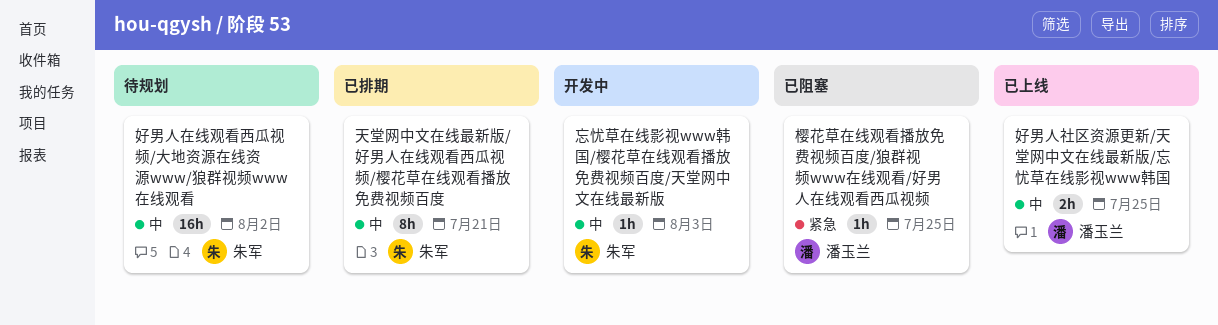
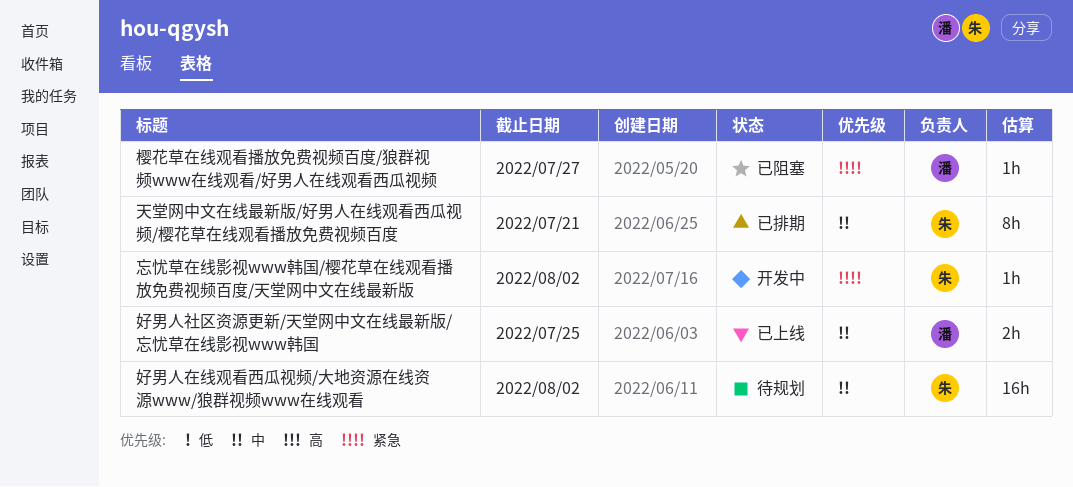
忘忧草在线影视www韩国/樱花草在线观看播放免费视频百度/天堂网中文在线最新版, priority: 中 -> 紧急
忘忧草在线影视www韩国/樱花草在线观看播放免费视频百度/天堂网中文在线最新版, due: Aug 3 -> Aug 2
樱花草在线观看播放免费视频百度/狼群视频www在线观看/好男人在线观看西瓜视频, due: Jul 25 -> Jul 27

